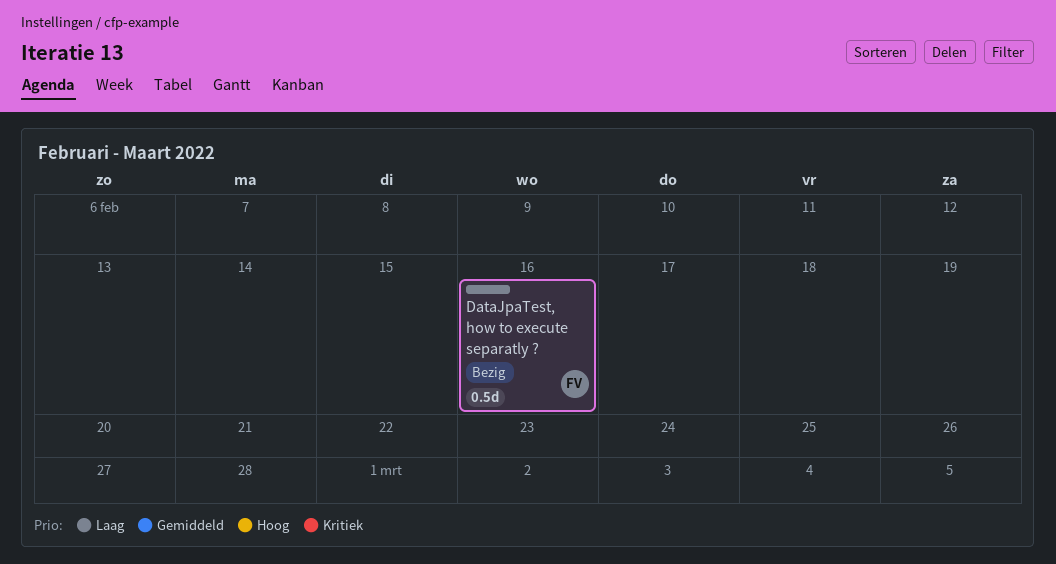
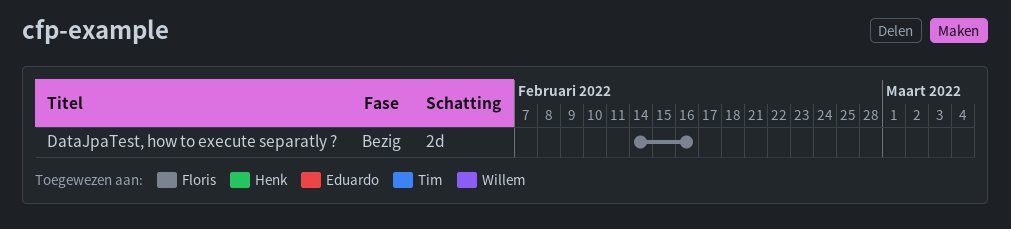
DataJpaTest, how to execute separatly ?, estimate: 0.5d -> 2d

